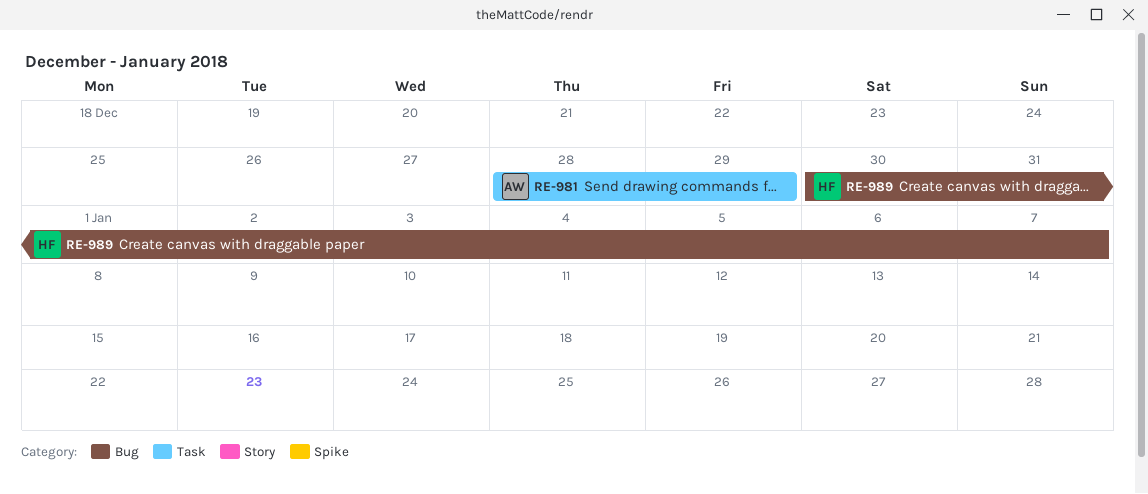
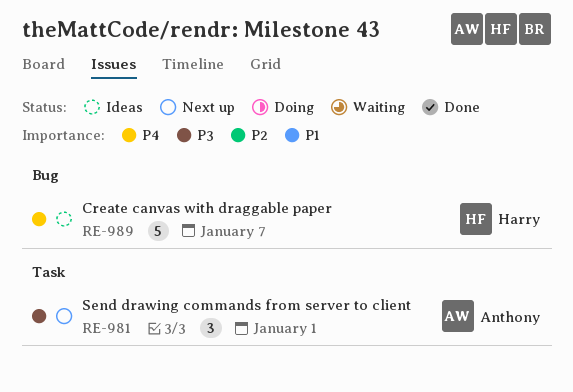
RE-981, due: Dec 29 -> Jan 1

